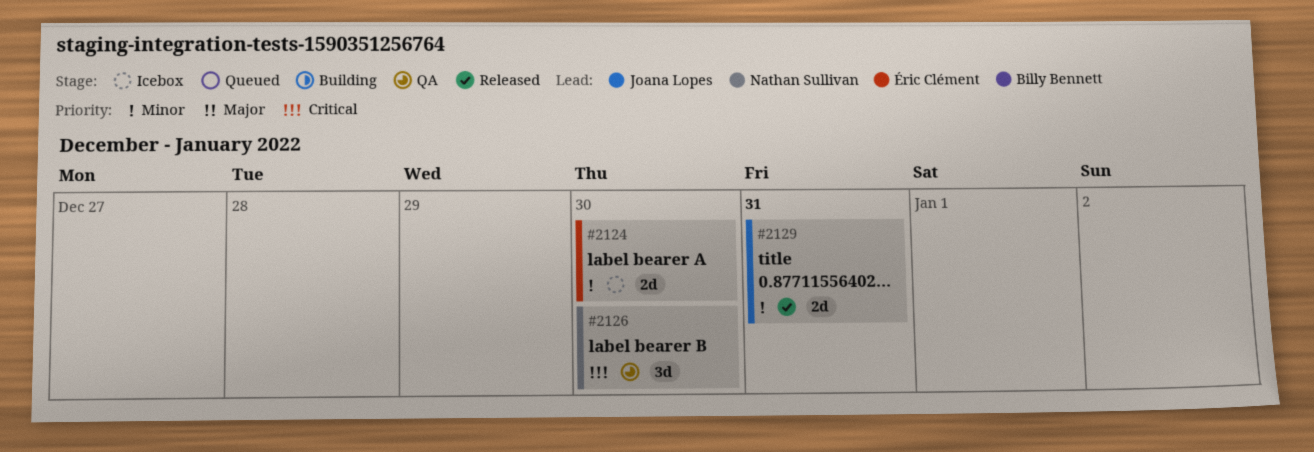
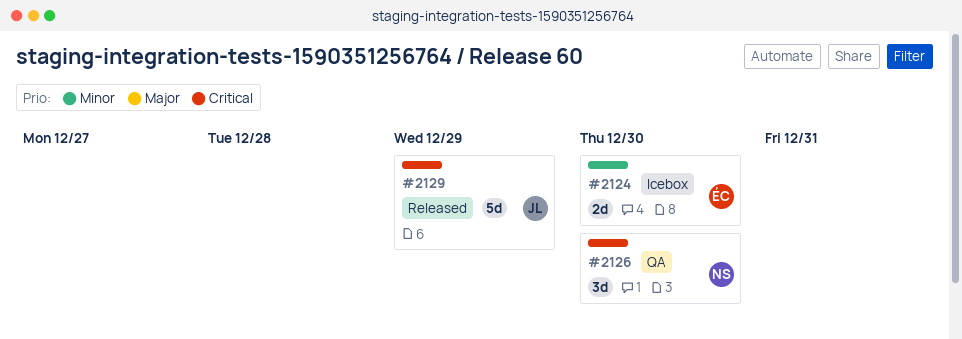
#2129, priority: Minor -> Critical
#2129, estimate: 2d -> 5d
#2129, due: Dec 31 -> Dec 29

